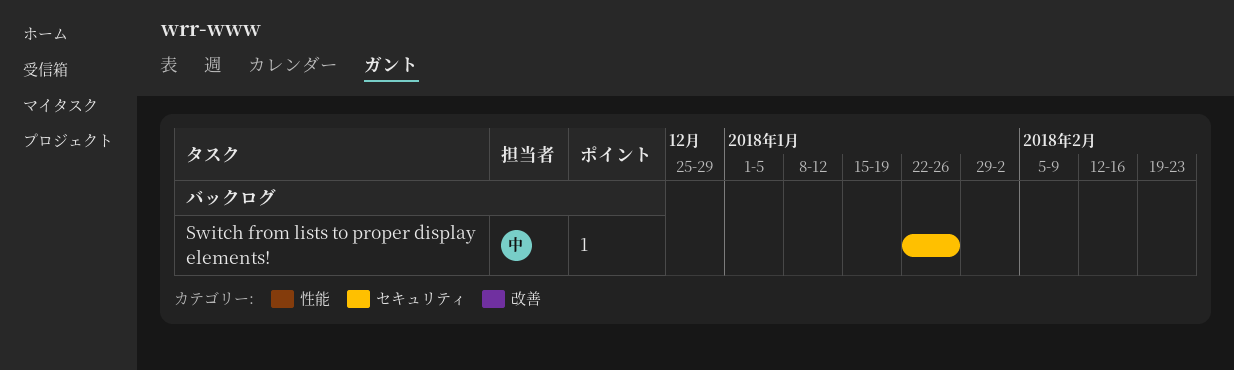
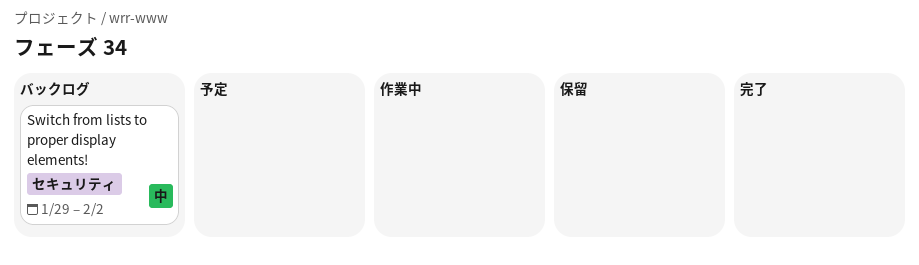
Switch from lists to proper display elements!, start: Jan 22 -> Jan 29
Switch from lists to proper display elements!, due: Jan 26 -> Feb 2

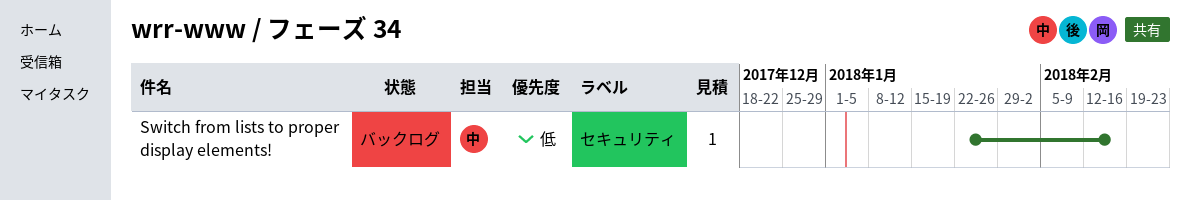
Switch from lists to proper display elements!, start: Jan 29 -> Jan 22
Switch from lists to proper display elements!, due: Feb 2 -> Feb 16

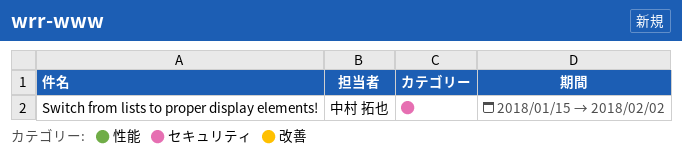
Switch from lists to proper display elements!, start: Jan 22 -> Jan 15
Switch from lists to proper display elements!, due: Feb 16 -> Feb 2

